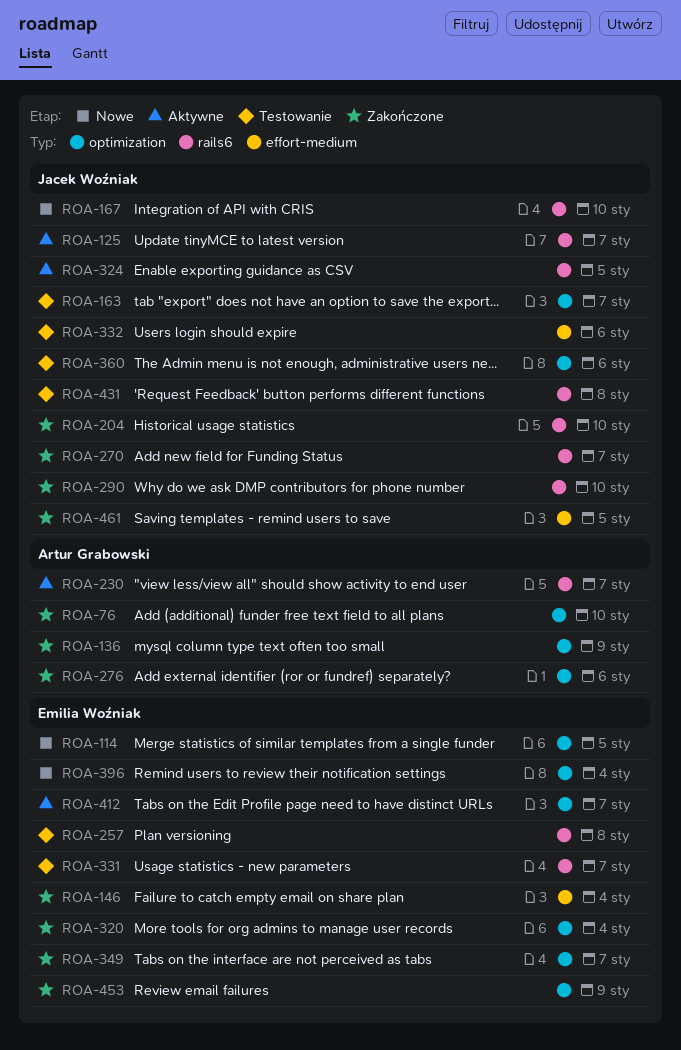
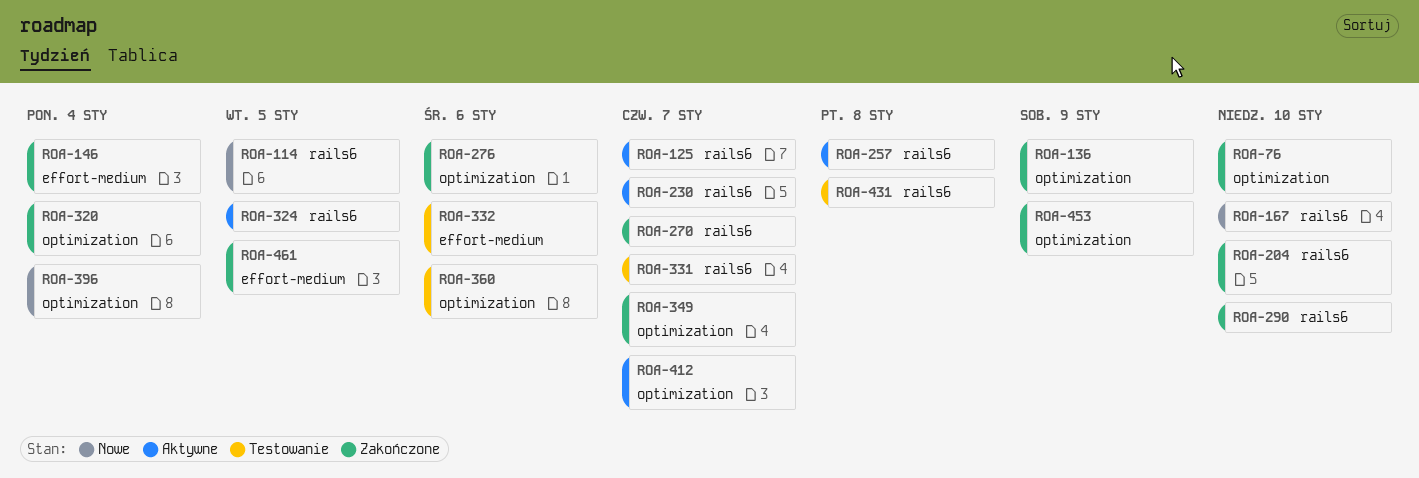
ROA-114, label: optimization -> rails6
ROA-163: present -> none
ROA-257, status: Testowanie -> Aktywne

